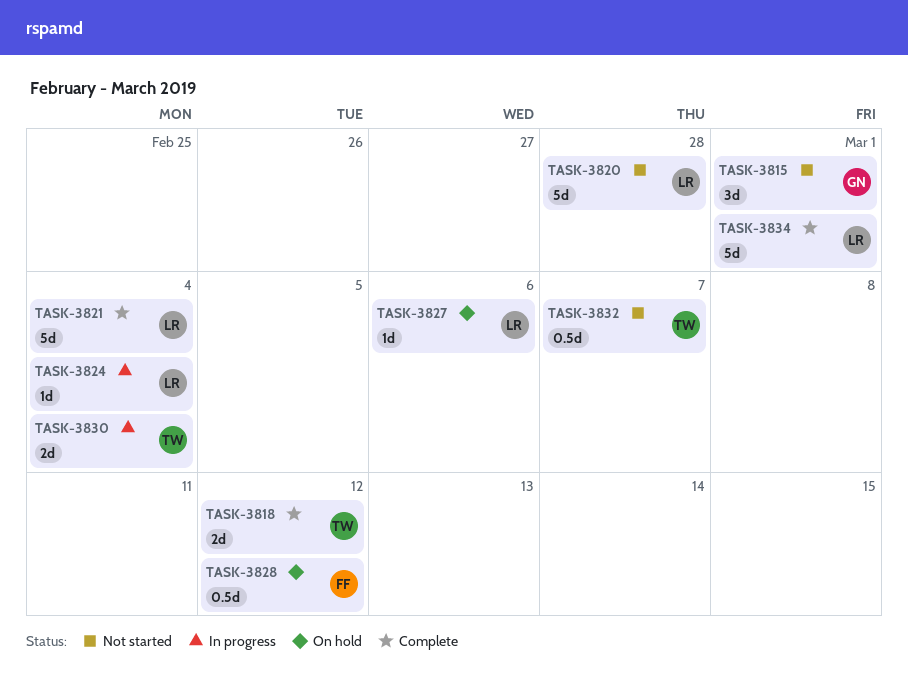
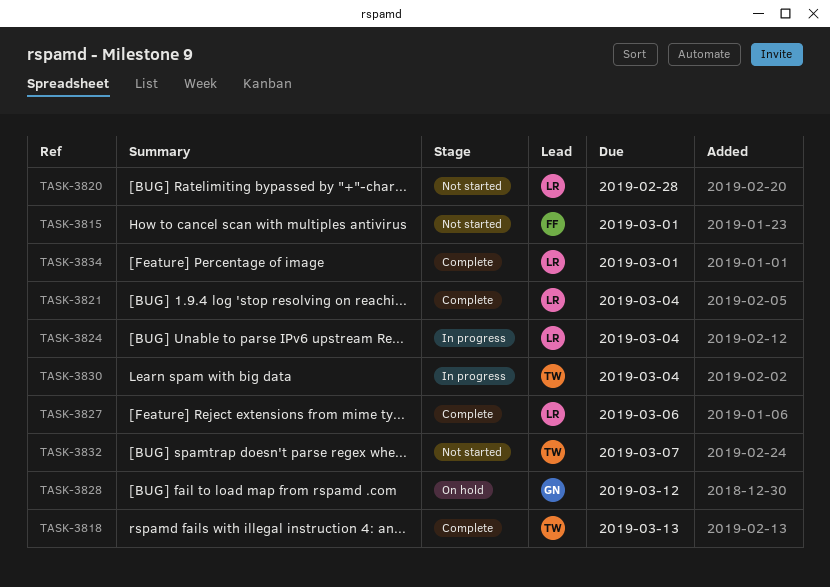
TASK-3815, owner: GN -> FF
TASK-3818, due: Mar 12 -> Mar 13
TASK-3827, status: On hold -> Complete
TASK-3828, owner: FF -> GN

